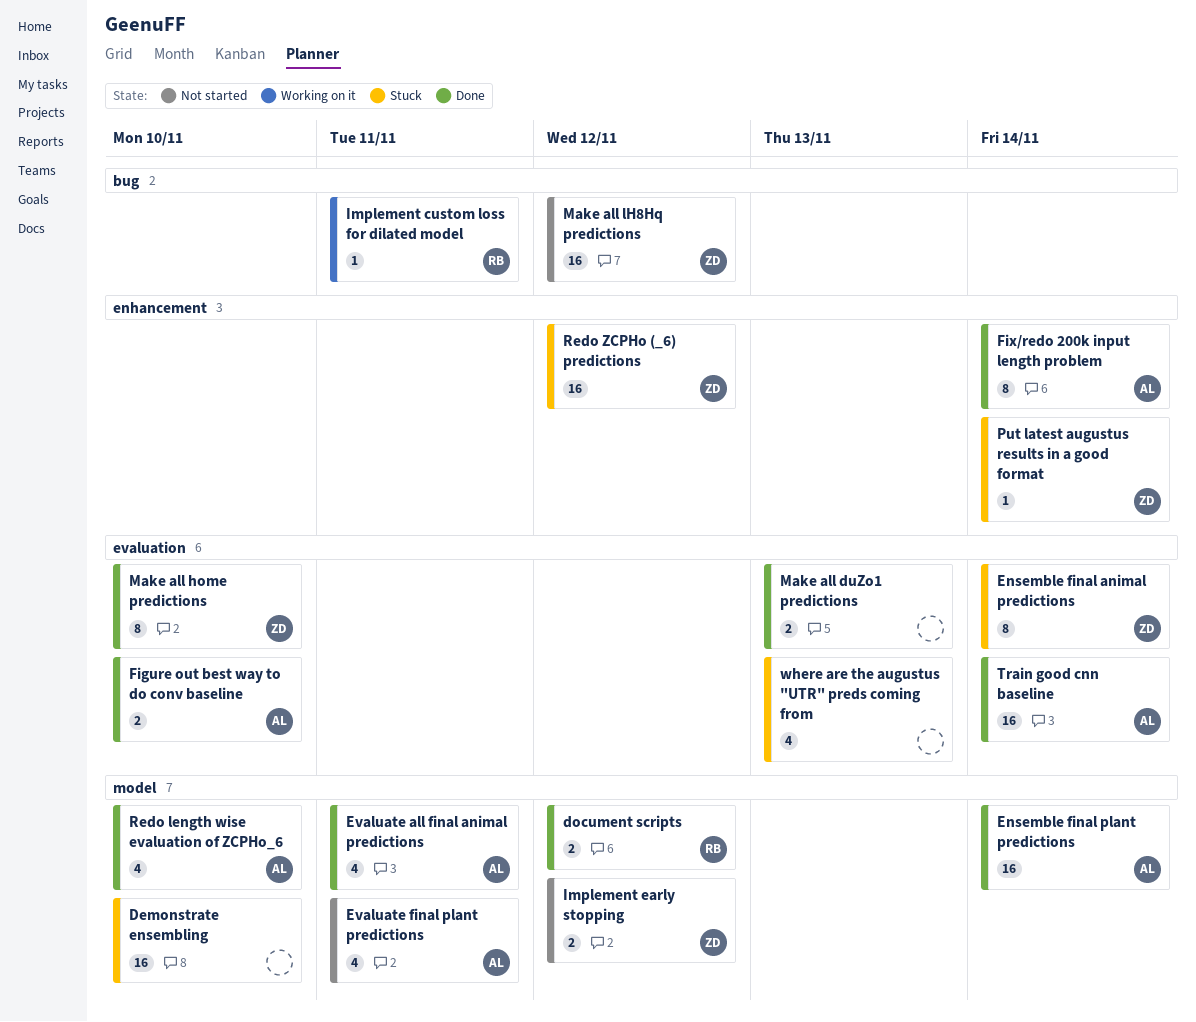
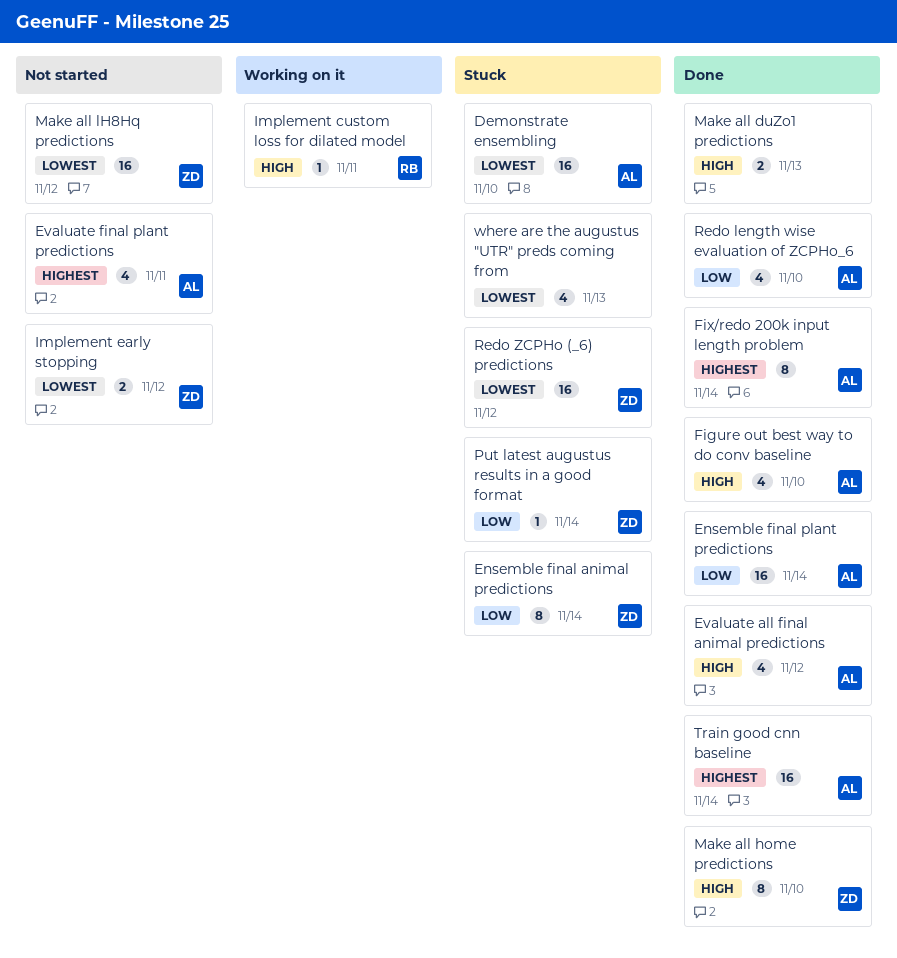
Demonstrate ensembling, owner: none -> AL
document scripts: present -> none
Evaluate all final animal predictions, due: Nov 11 -> Nov 12
Figure out best way to do conv baseline, estimate: 2 -> 4

